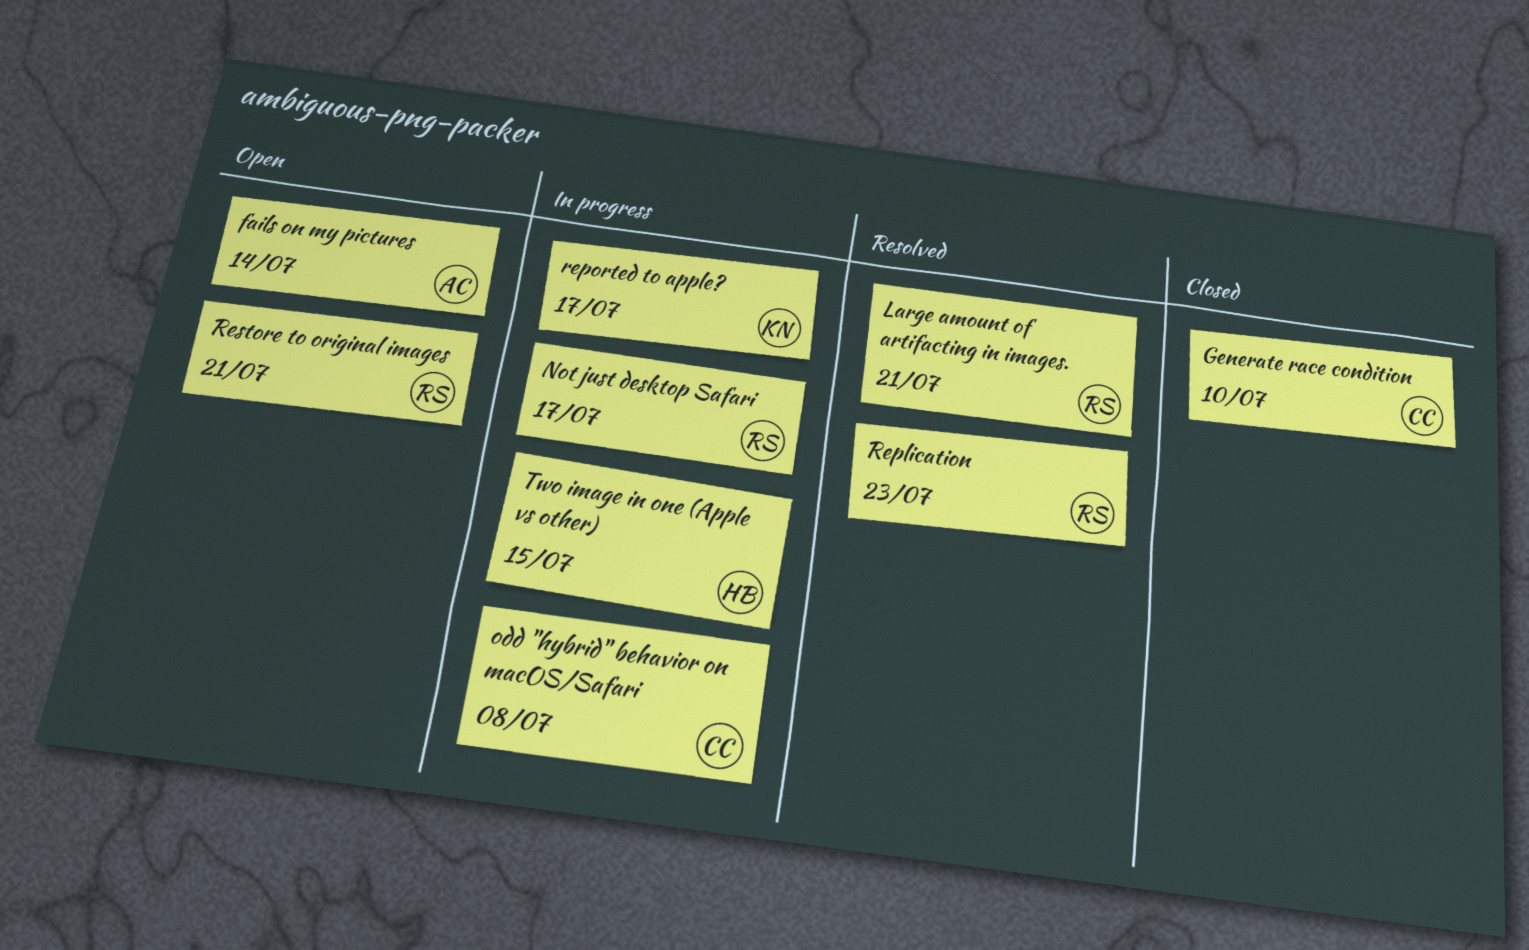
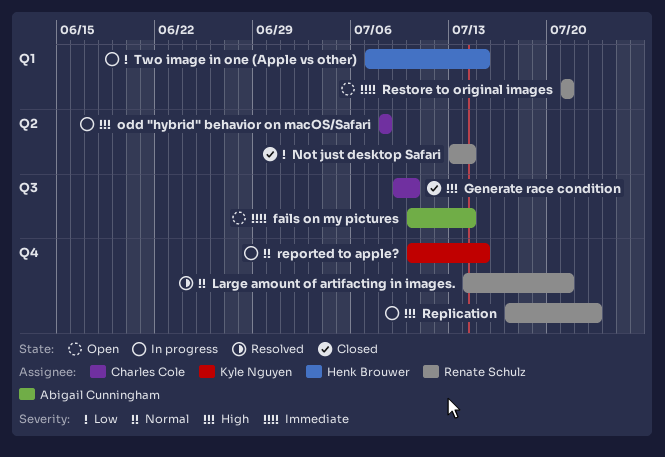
Not just desktop Safari, status: In progress -> Closed
Not just desktop Safari, due: Jul 17 -> Jul 14
Replication, status: Resolved -> In progress
reported to apple?, due: Jul 17 -> Jul 15

